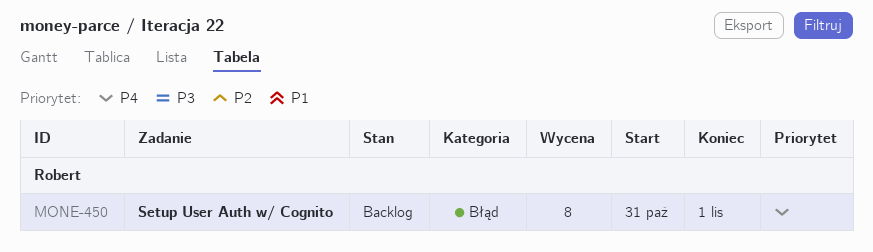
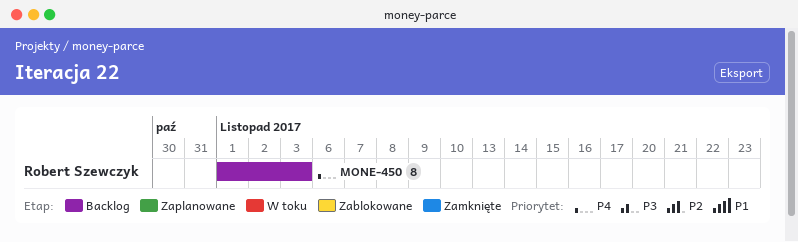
MONE-450, start: Oct 31 -> Nov 1
MONE-450, due: Nov 1 -> Nov 3

